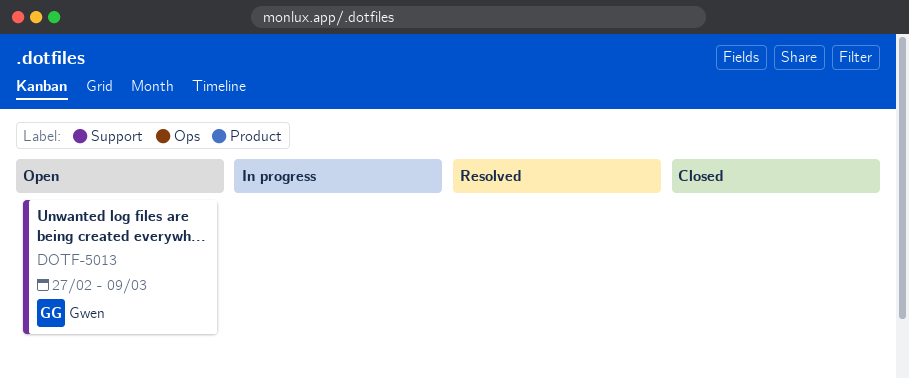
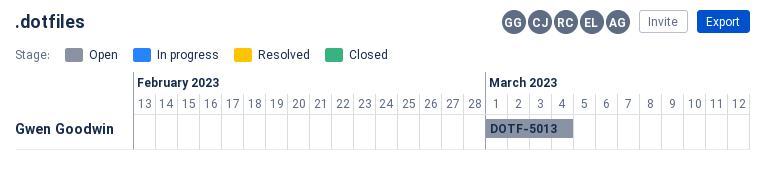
DOTF-5013, start: Feb 27 -> Mar 1
DOTF-5013, due: Mar 9 -> Mar 4

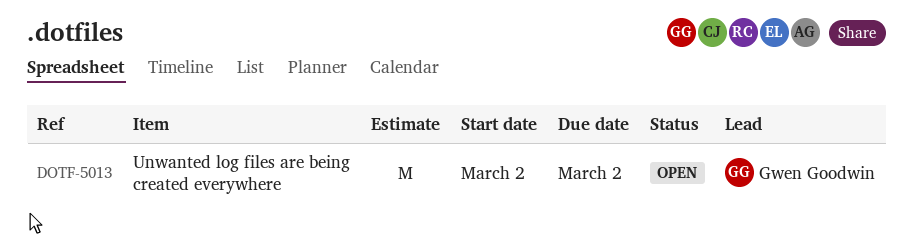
DOTF-5013, start: Mar 1 -> Mar 2
DOTF-5013, due: Mar 4 -> Mar 2

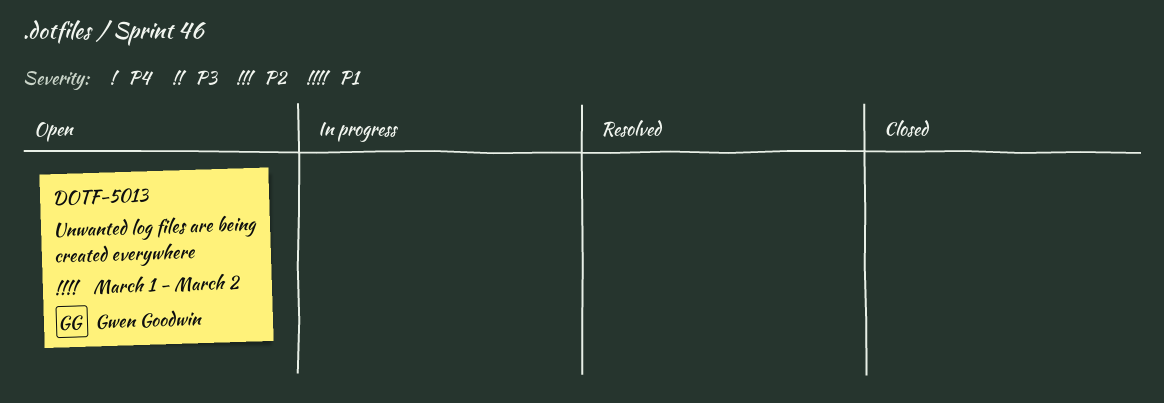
DOTF-5013, start: Mar 2 -> Mar 1

